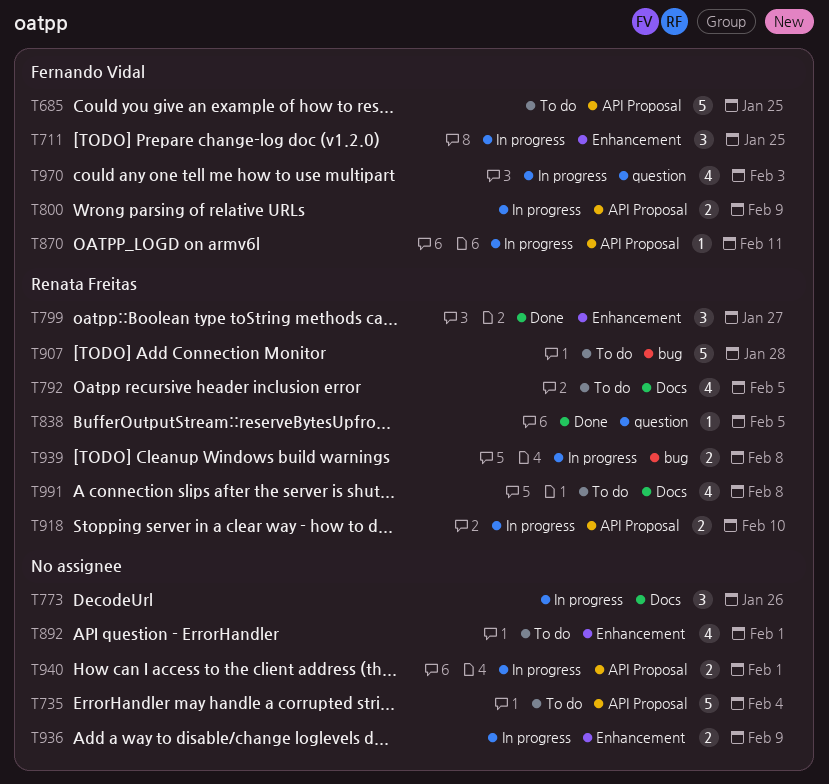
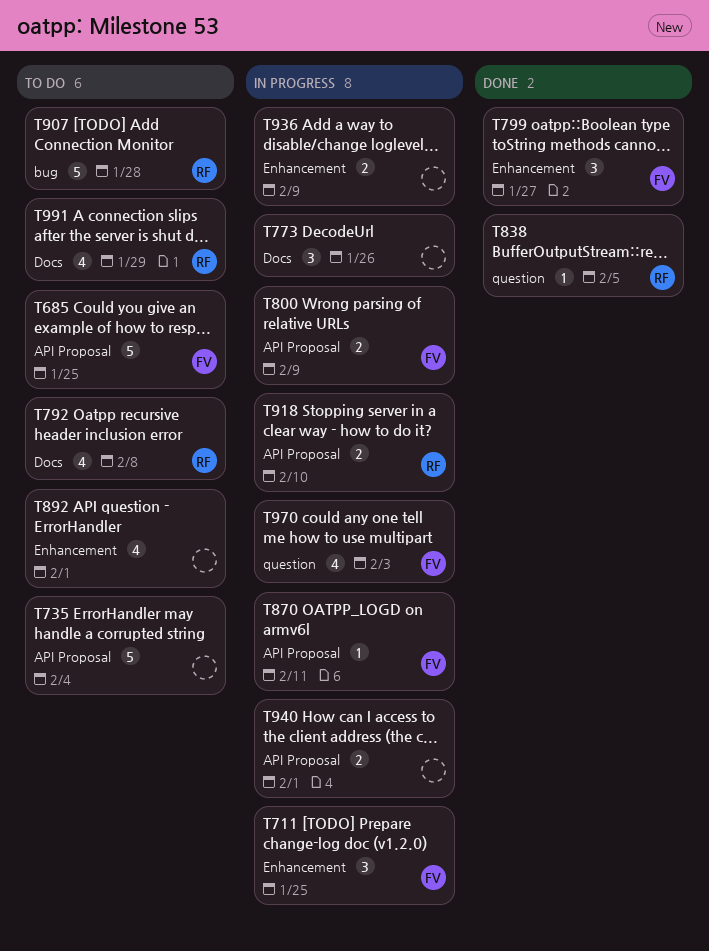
T792, due: Feb 5 -> Feb 8
T799, owner: Renata Freitas -> Fernando Vidal
T939: present -> none
T991, due: Feb 8 -> Jan 29

